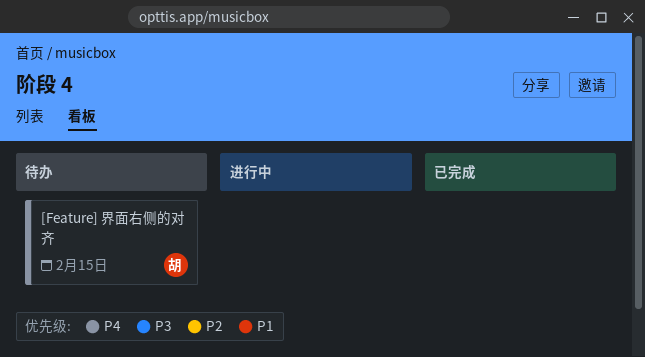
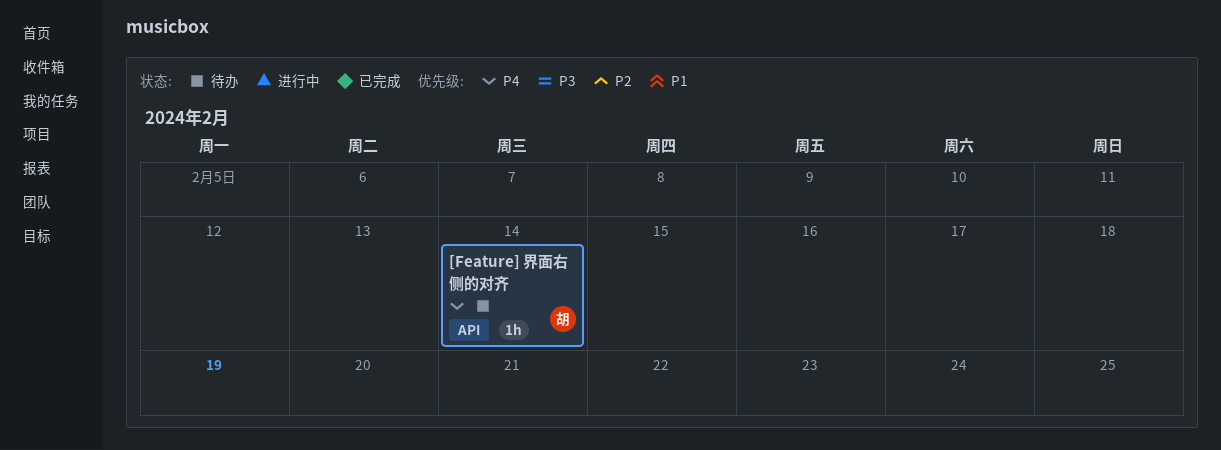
[Feature] 界面右侧的对齐, due: Feb 15 -> Feb 14

